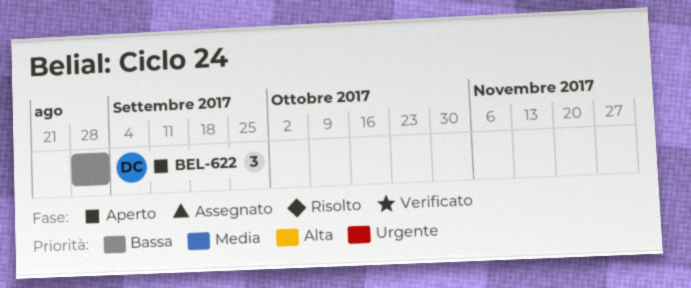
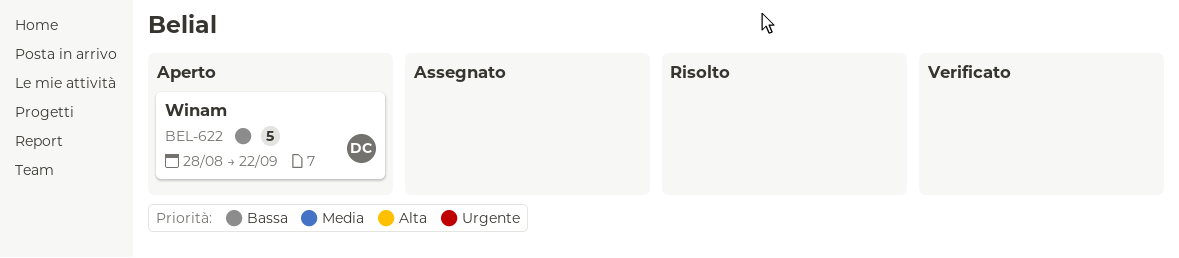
BEL-622, estimate: 3 -> 5
BEL-622, due: Sep 1 -> Sep 22

